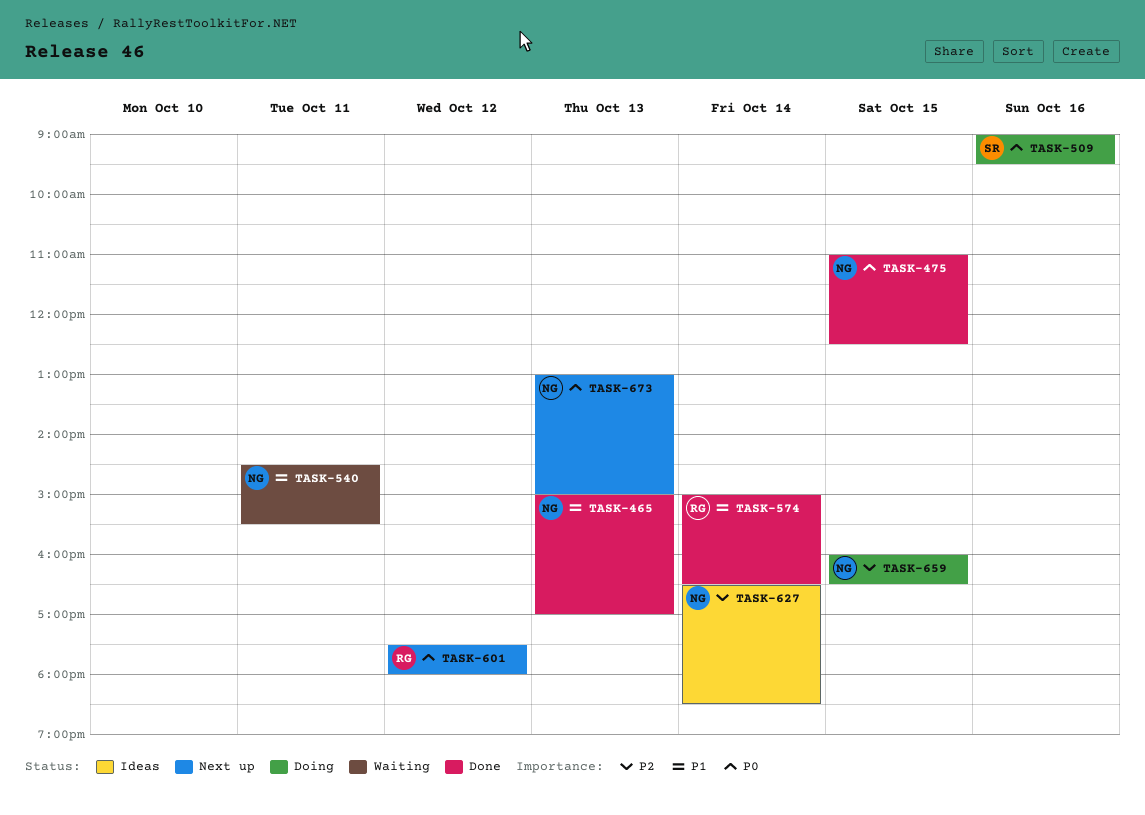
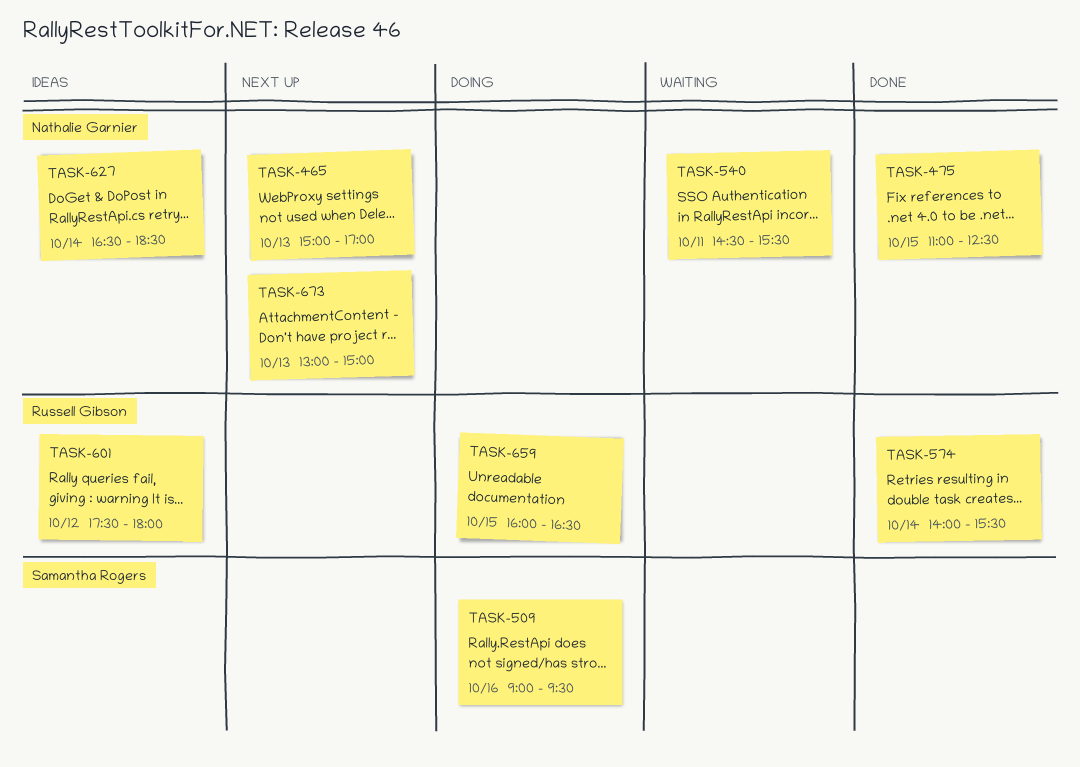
TASK-465, status: Done -> Next up
TASK-574, begins: 15:00 -> 14:00
TASK-574, ends: 16:30 -> 15:30
TASK-601, status: Next up -> Ideas
TASK-659, owner: Nathalie Garnier -> Russell Gibson

